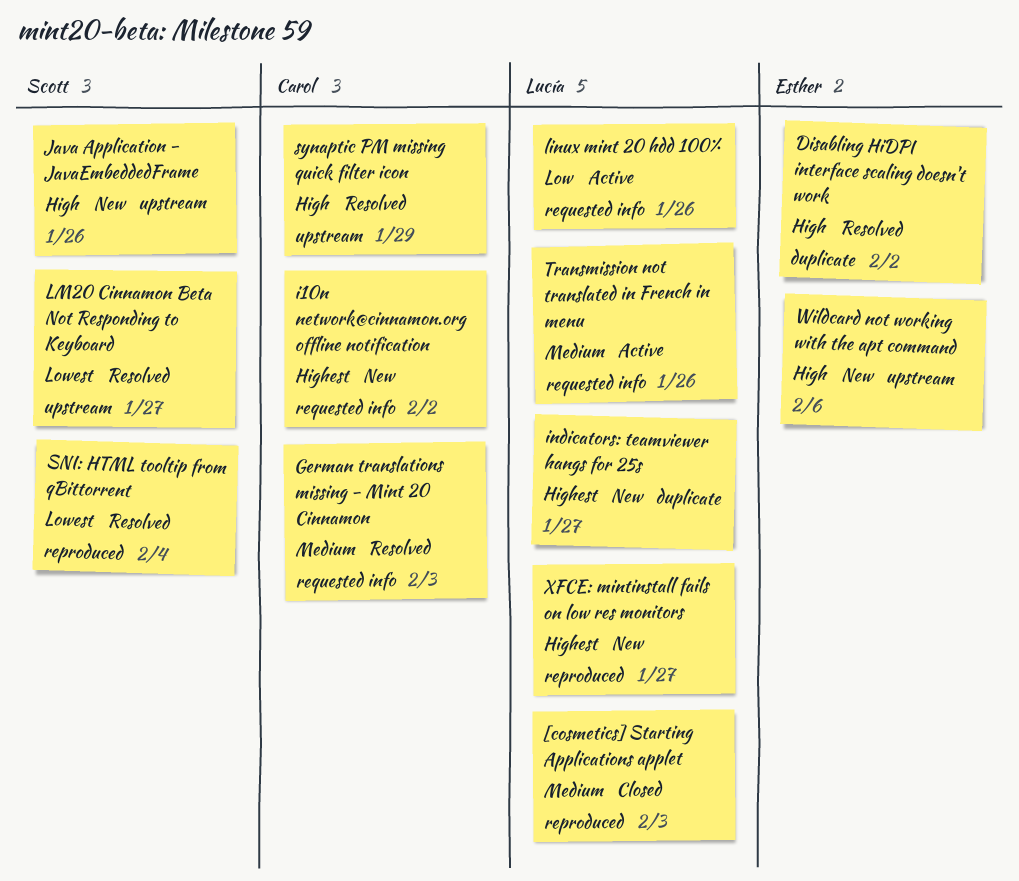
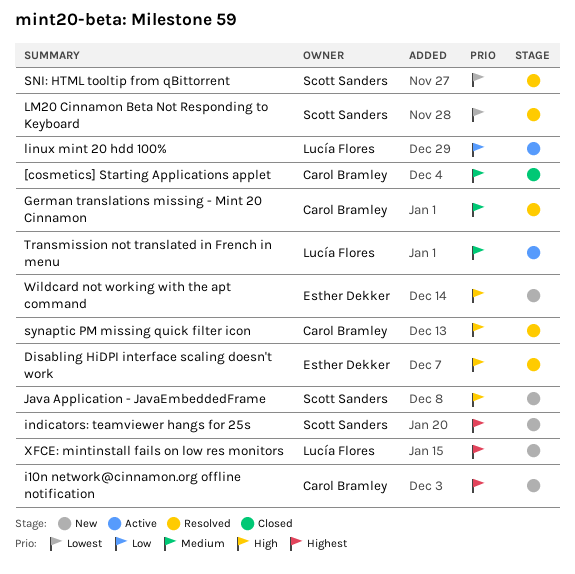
[cosmetics] Starting Applications applet, owner: Lucía Flores -> Carol Bramley
indicators: teamviewer hangs for 25s, owner: Lucía Flores -> Scott Sanders

